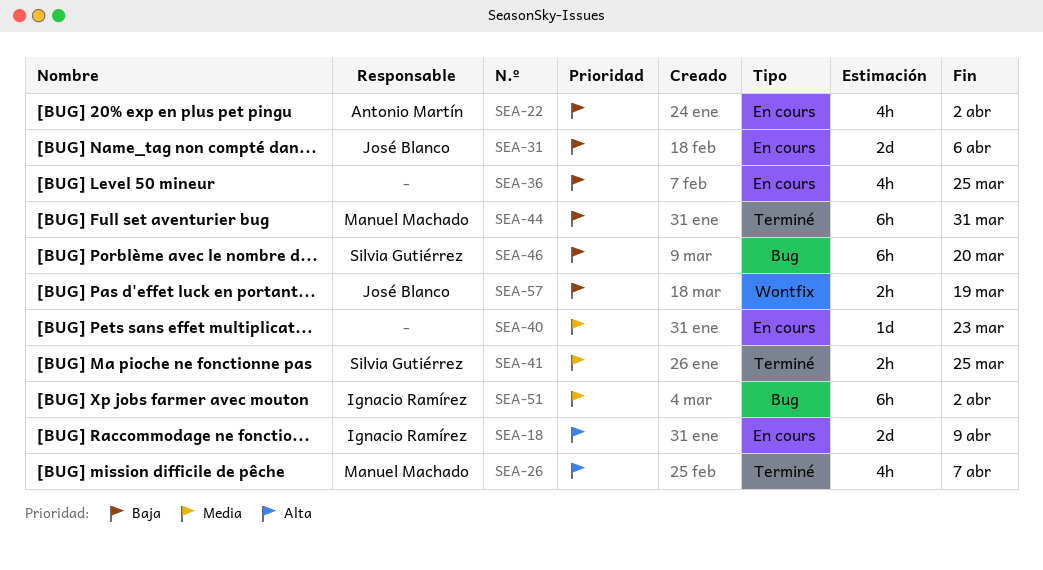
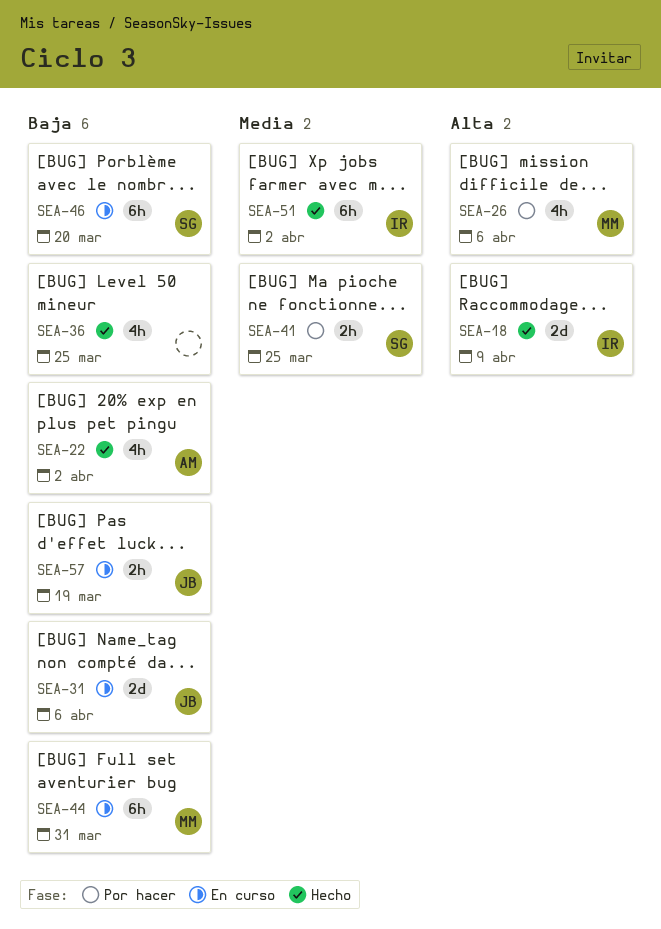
SEA-26, due: Apr 7 -> Apr 6
SEA-40: present -> none

